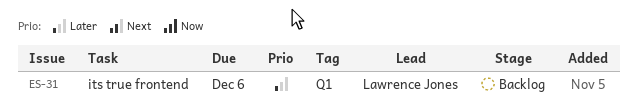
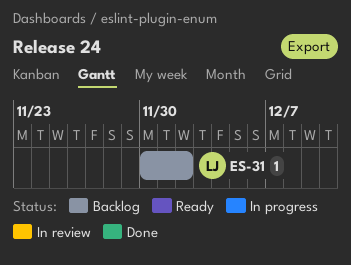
ES-31, due: Dec 6 -> Dec 2

